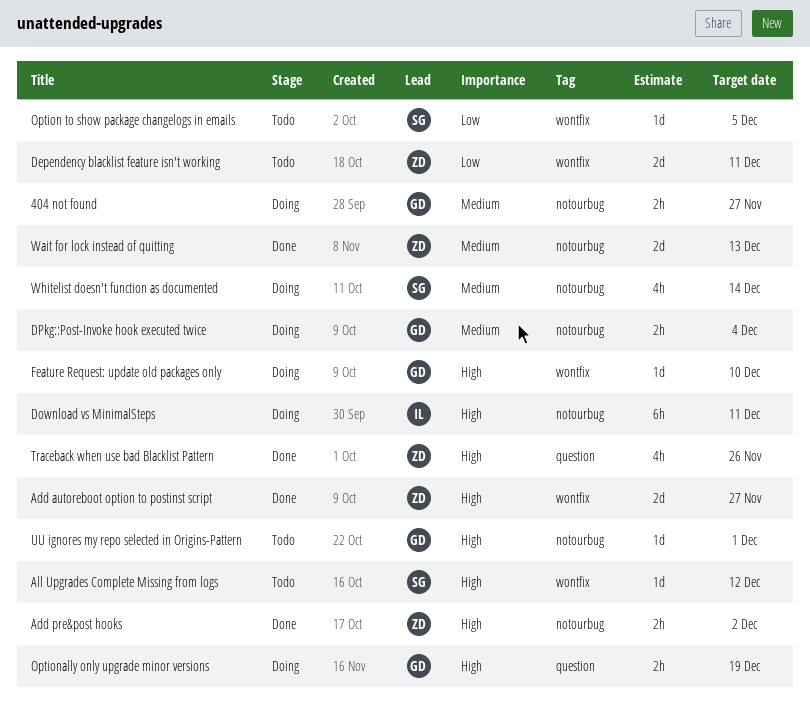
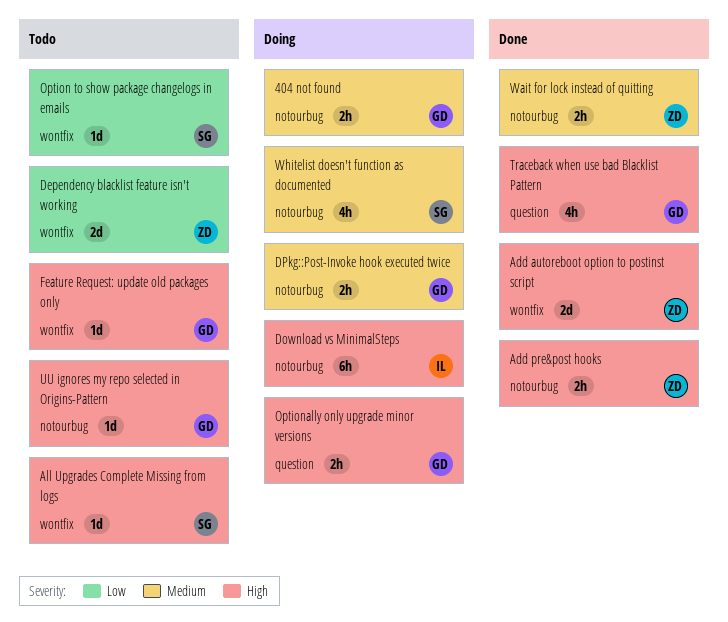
Feature Request: update old packages only, status: Doing -> Todo
Traceback when use bad Blacklist Pattern, owner: ZD -> GD
Wait for lock instead of quitting, estimate: 2d -> 2h

